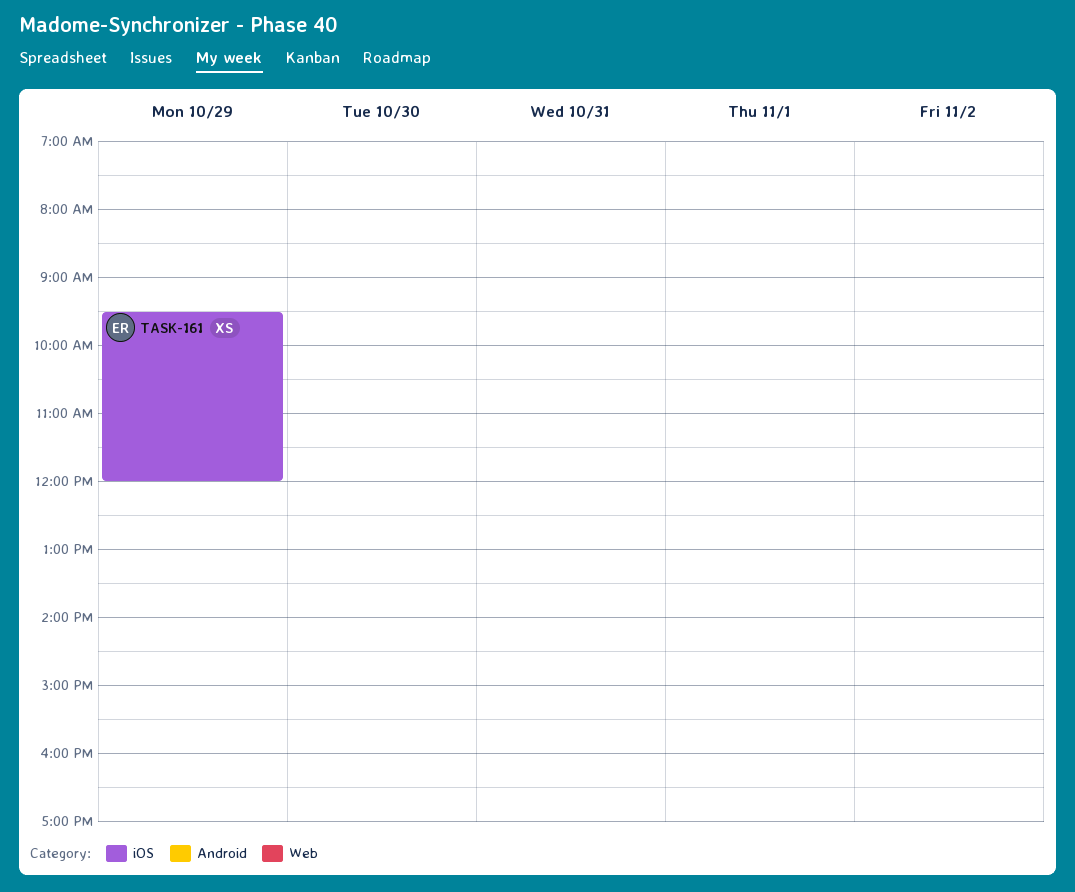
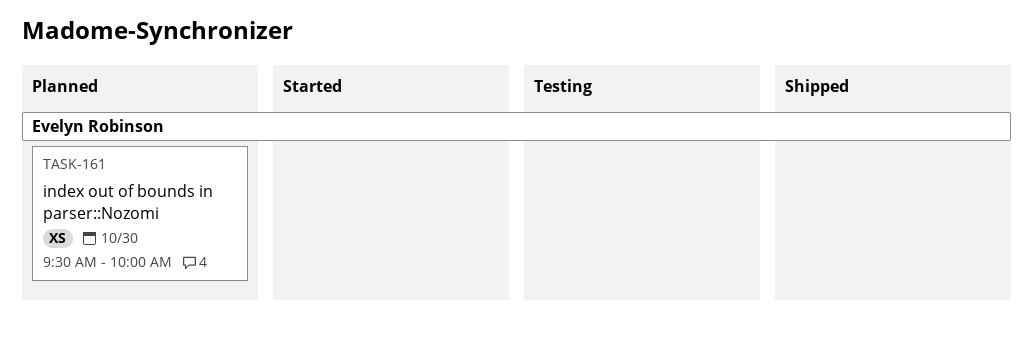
TASK-161, day: Oct 29 -> Oct 30
TASK-161, ends: 12:00 -> 10:00

